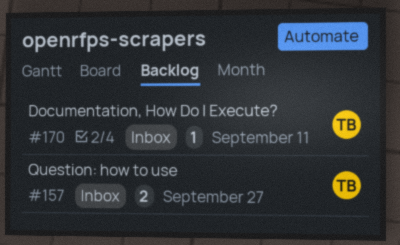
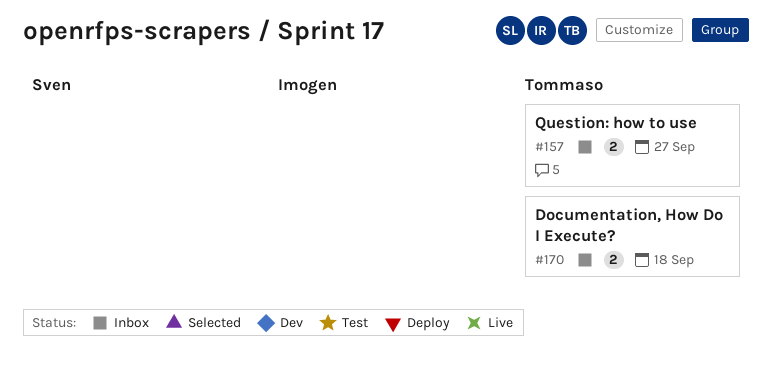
#170, estimate: 1 -> 2
#170, due: Sep 11 -> Sep 18

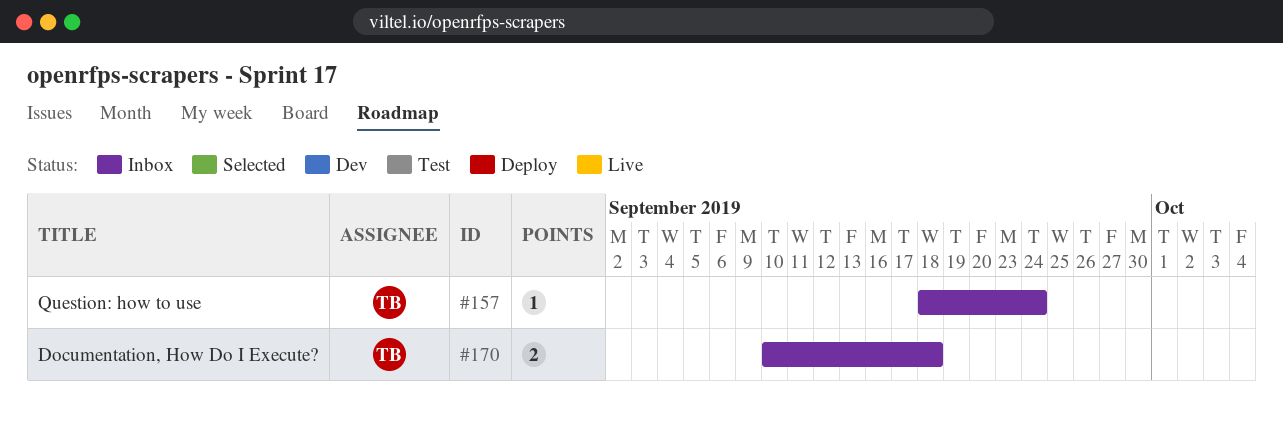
#157, estimate: 2 -> 1
#157, due: Sep 27 -> Sep 24

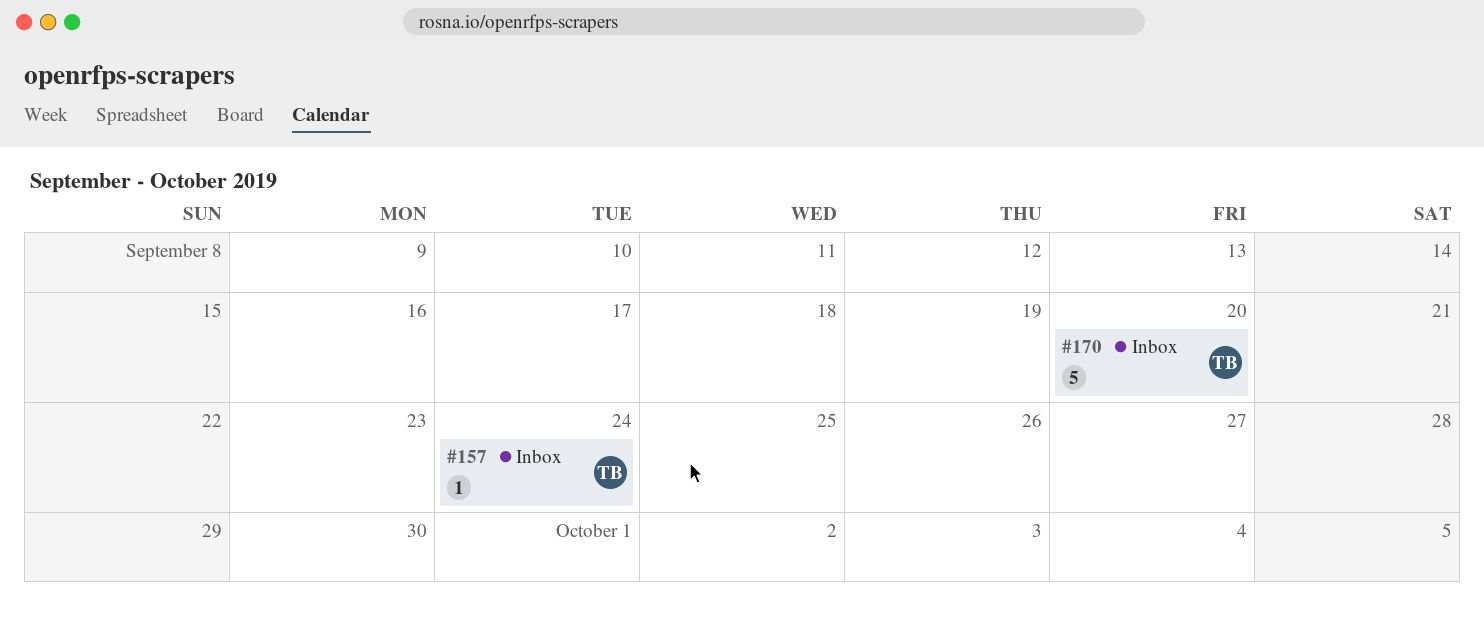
#170, estimate: 2 -> 5
#170, due: Sep 18 -> Sep 20

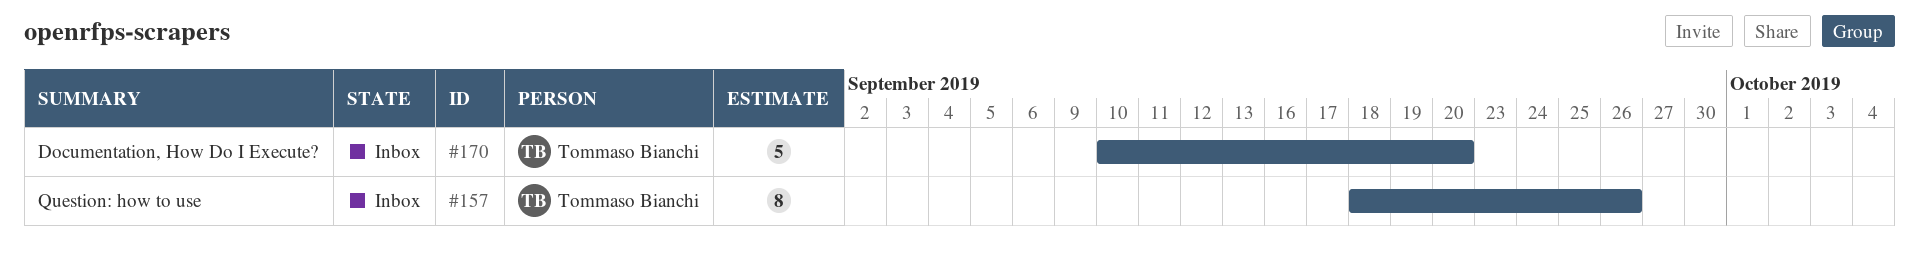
#157, estimate: 1 -> 8
#157, due: Sep 24 -> Sep 26

